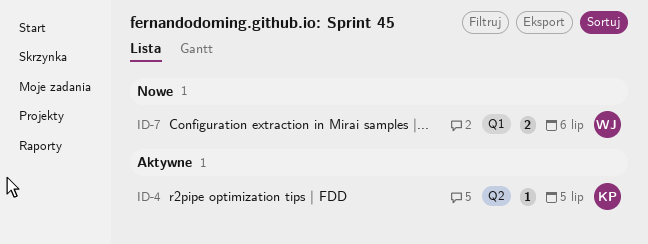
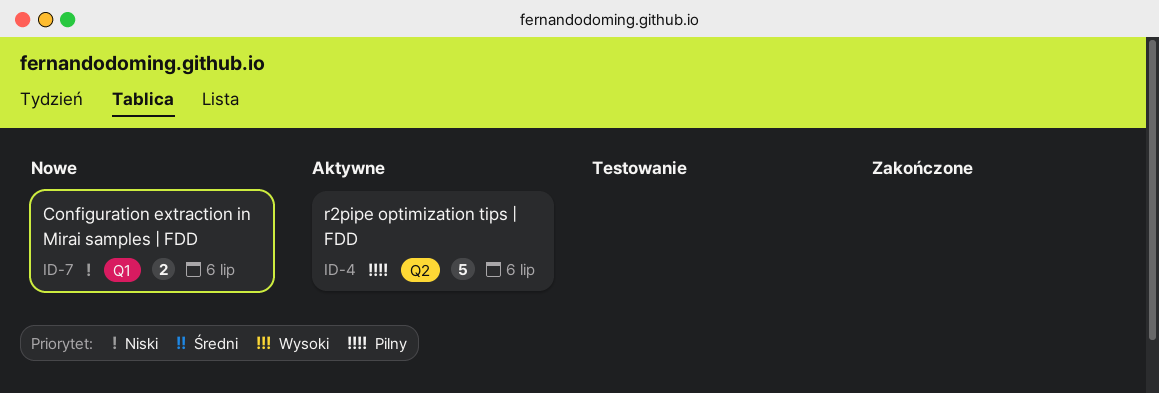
ID-4, estimate: 1 -> 5
ID-4, due: Jul 5 -> Jul 6

